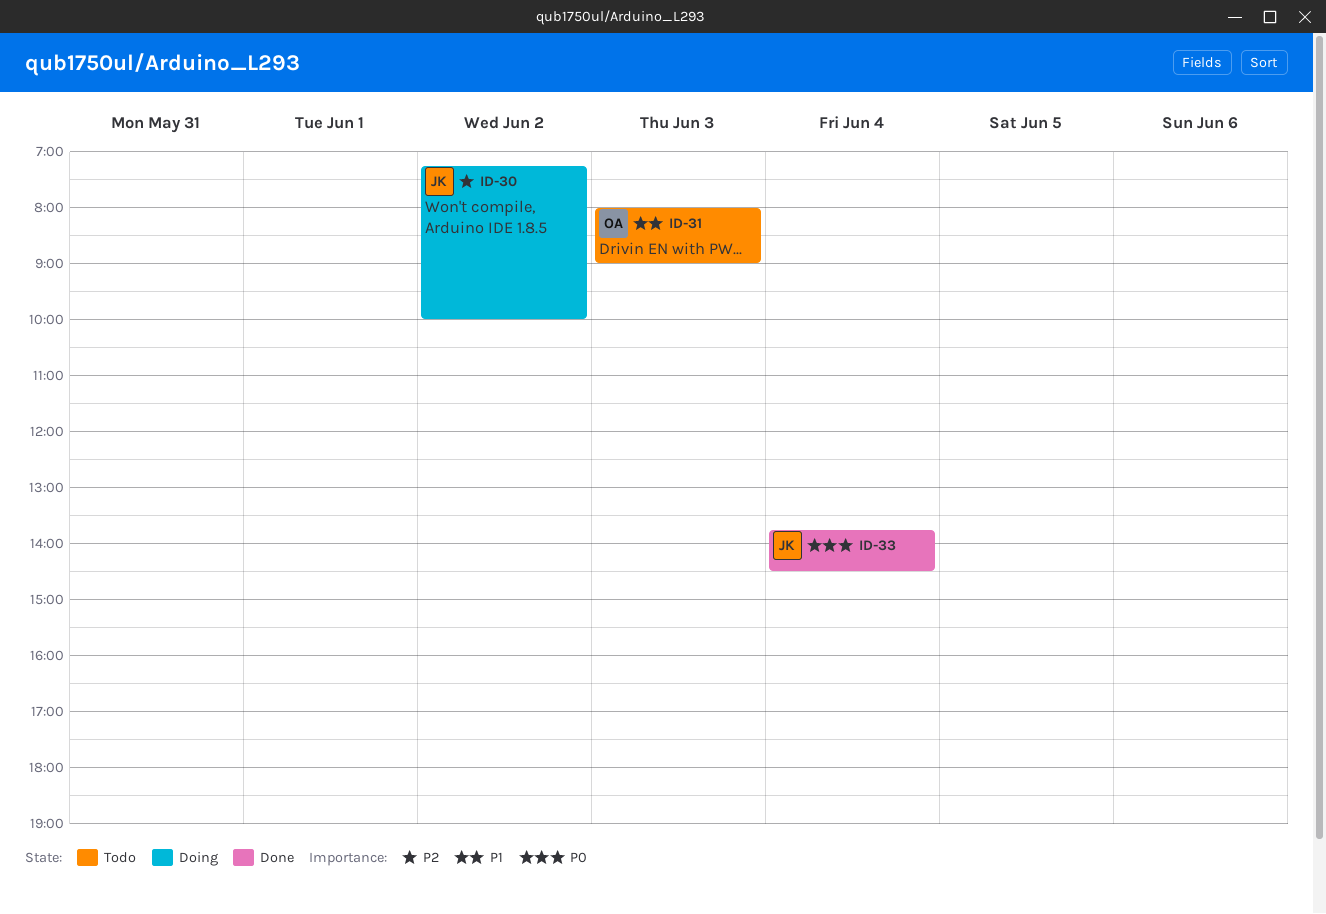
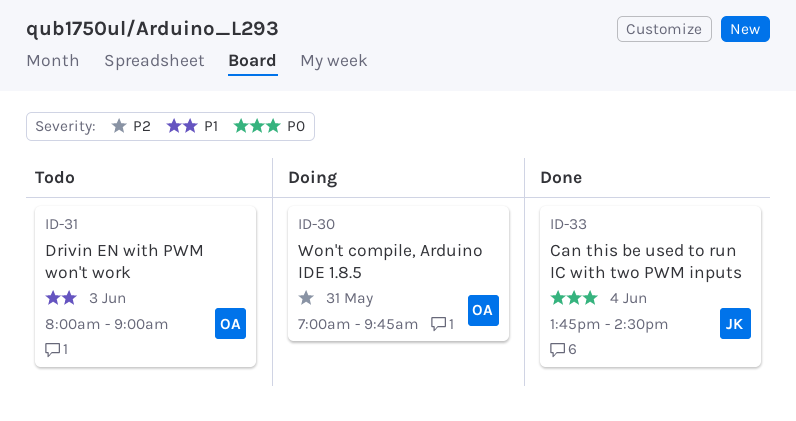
ID-30, owner: JK -> OA
ID-30, day: Jun 2 -> May 31
ID-30, begins: 07:15 -> 07:00
ID-30, ends: 10:00 -> 09:45

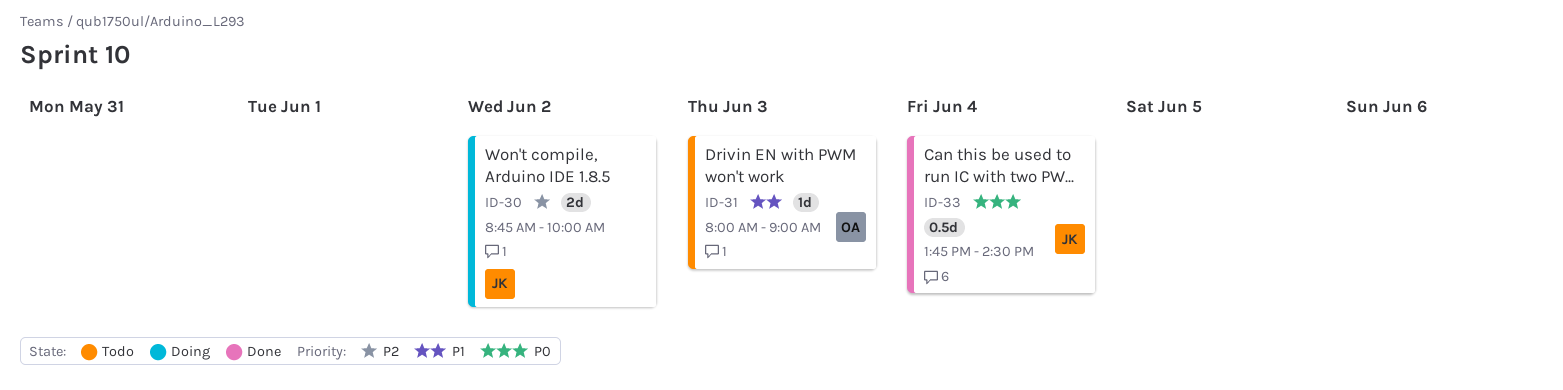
ID-30, owner: OA -> JK
ID-30, day: May 31 -> Jun 2
ID-30, begins: 07:00 -> 08:45
ID-30, ends: 09:45 -> 10:00

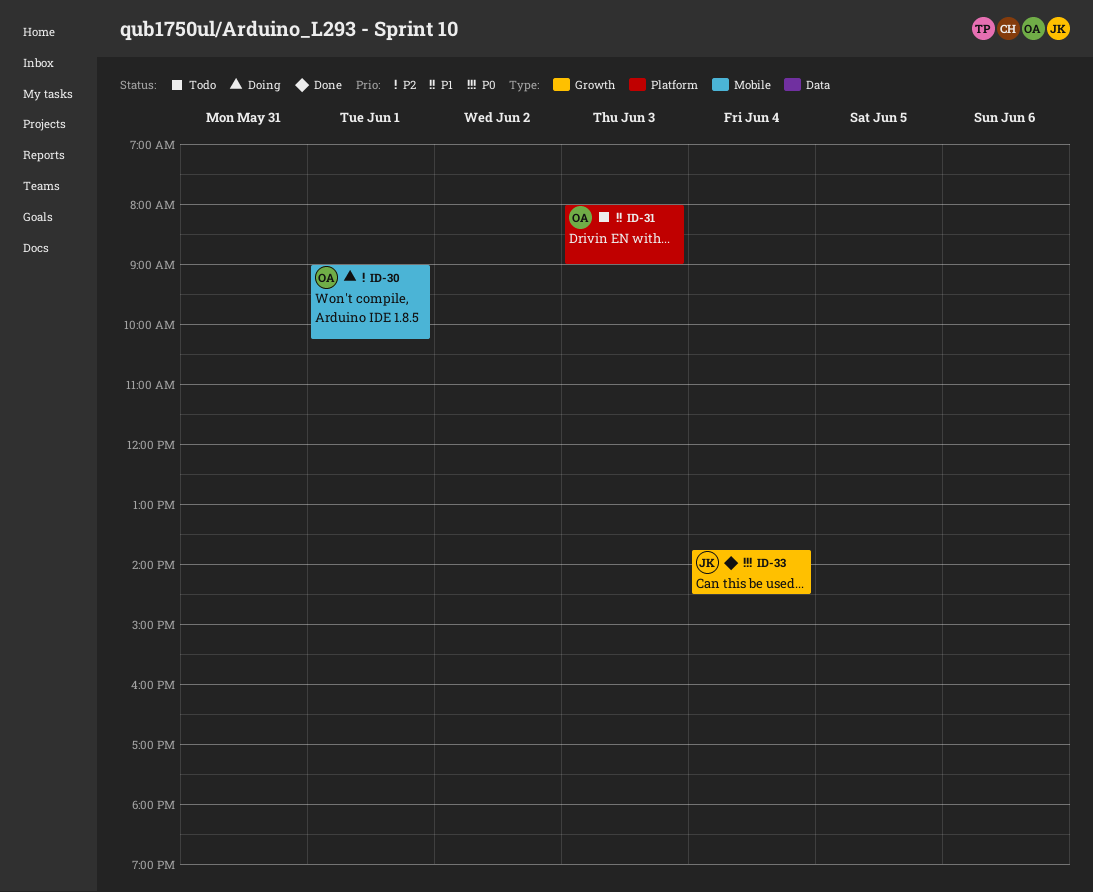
ID-30, owner: JK -> OA
ID-30, day: Jun 2 -> Jun 1
ID-30, begins: 08:45 -> 09:00
ID-30, ends: 10:00 -> 10:15

